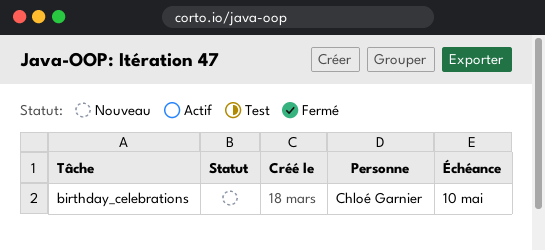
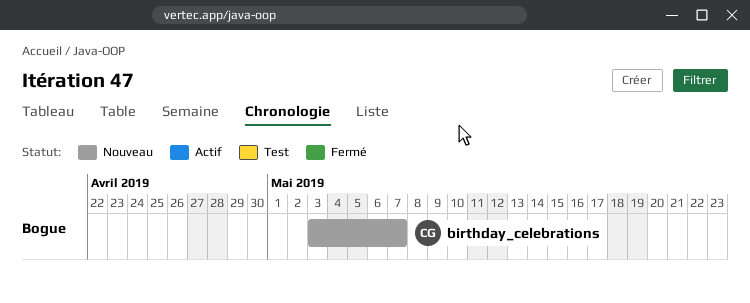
birthday_celebrations, due: May 10 -> May 7

